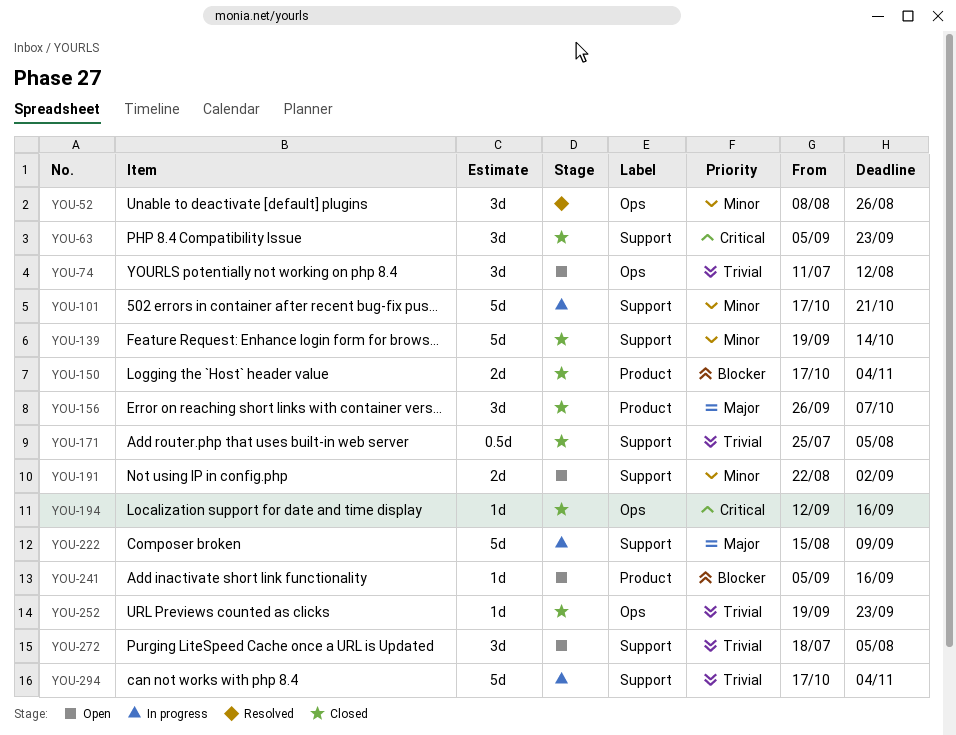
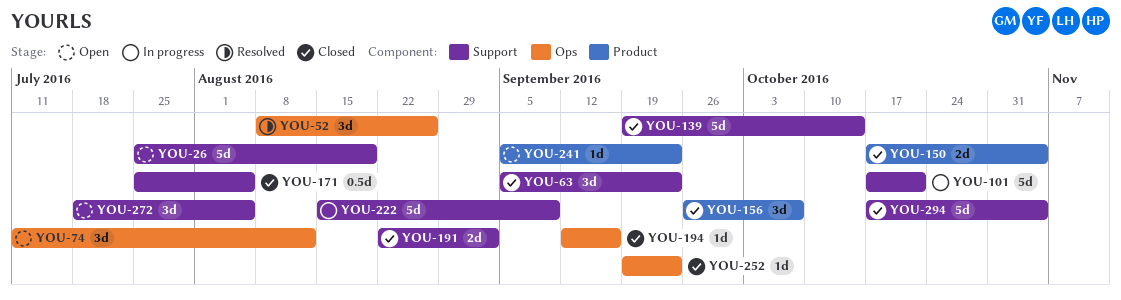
YOU-26: none -> present
YOU-191, status: Open -> Closed
YOU-241, due: Sep 16 -> Sep 23
YOU-294, status: In progress -> Closed

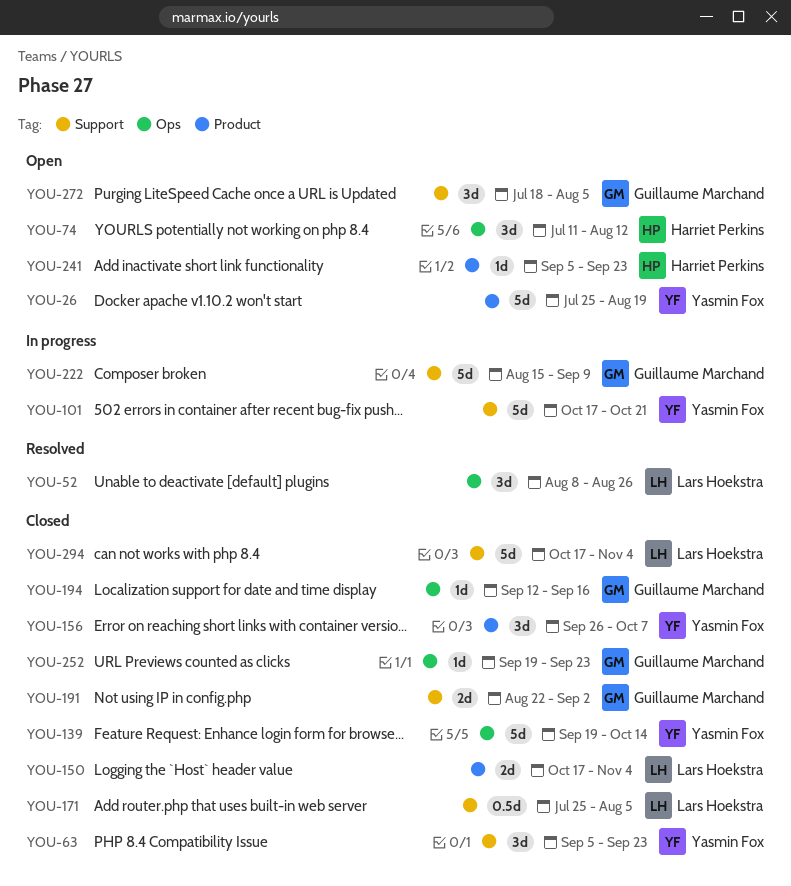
YOU-26, label: Support -> Product
YOU-139, label: Support -> Ops

